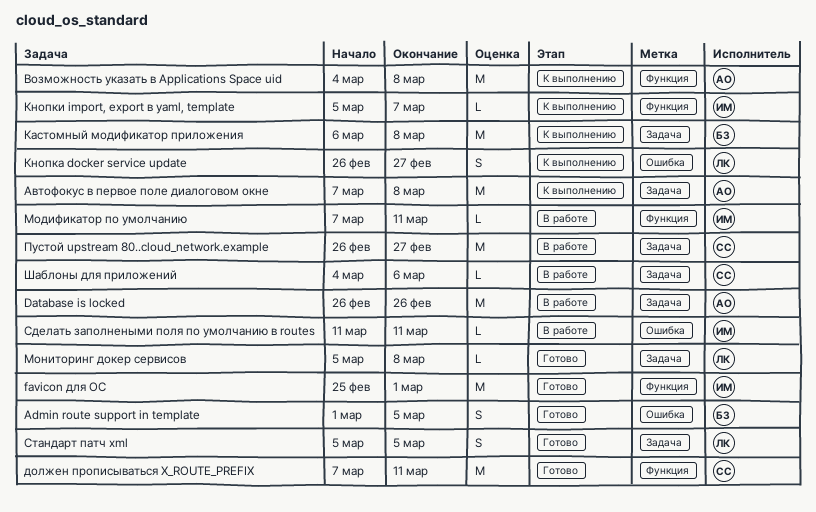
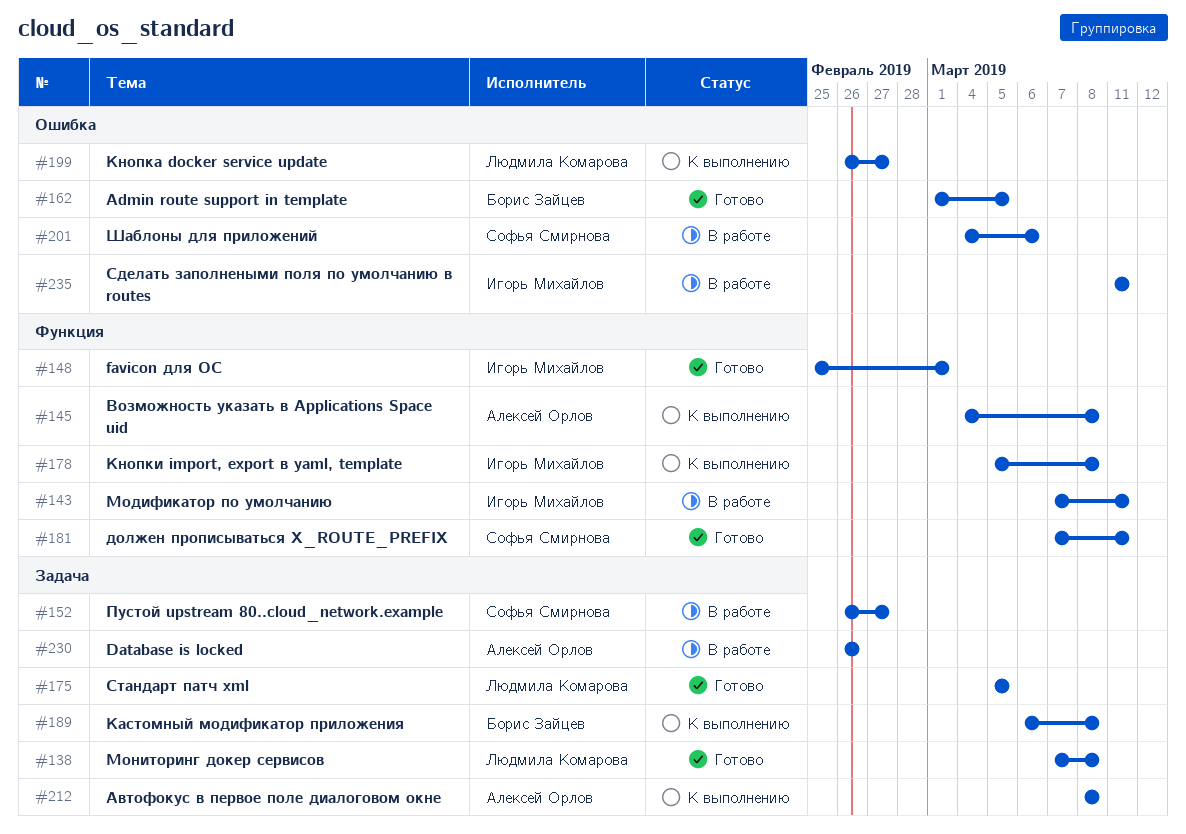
Автофокус в первое поле диалоговом окне, start: Mar 7 -> Mar 8
Кнопки import, export в yaml, template, due: Mar 7 -> Mar 8
Мониторинг докер сервисов, start: Mar 5 -> Mar 7
Шаблоны для приложений, label: Задача -> Ошибка

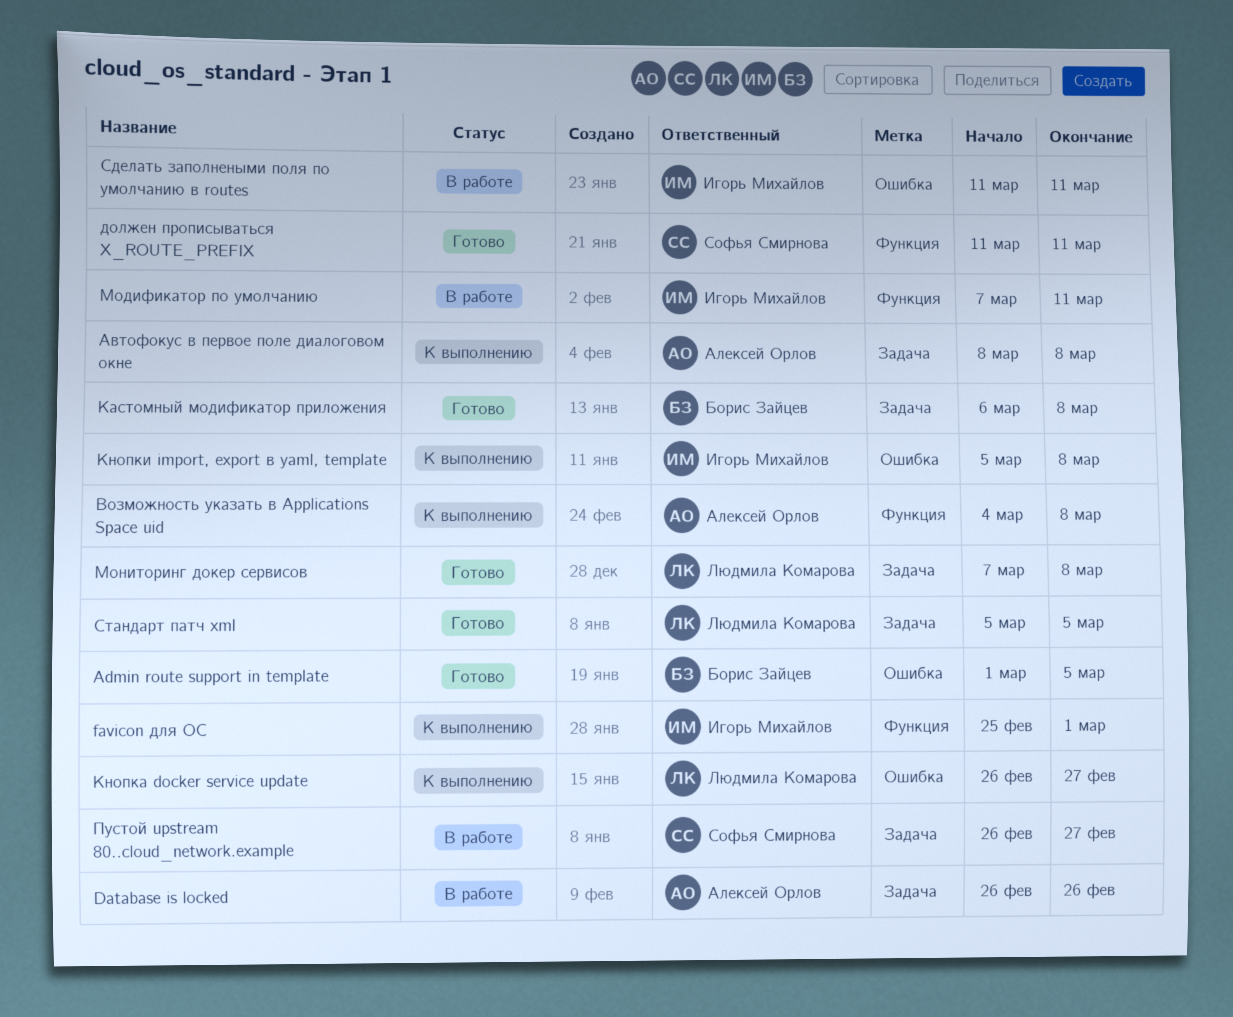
favicon для ОС, status: Готово -> К выполнению
должен прописываться X_ROUTE_PREFIX, start: Mar 7 -> Mar 11
Кастомный модификатор приложения, status: К выполнению -> Готово
Кнопки import, export в yaml, template, label: Функция -> Ошибка
Шаблоны для приложений: present -> none

